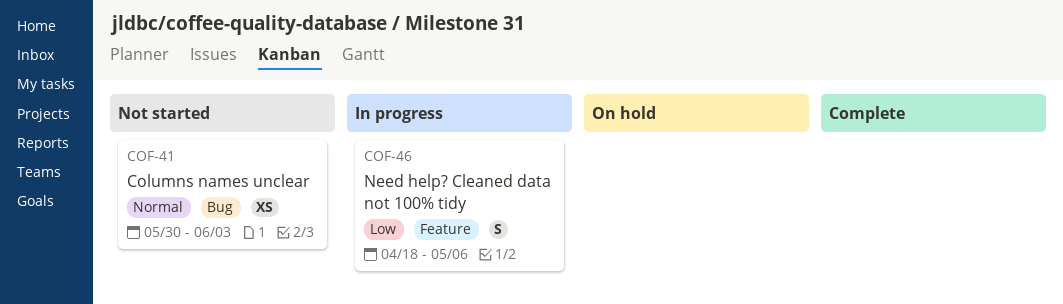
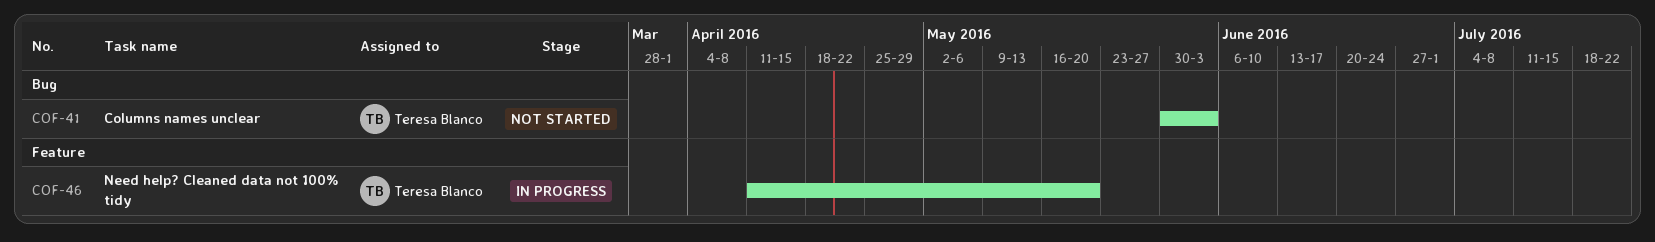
COF-46, start: Apr 18 -> Apr 11
COF-46, due: May 6 -> May 20

